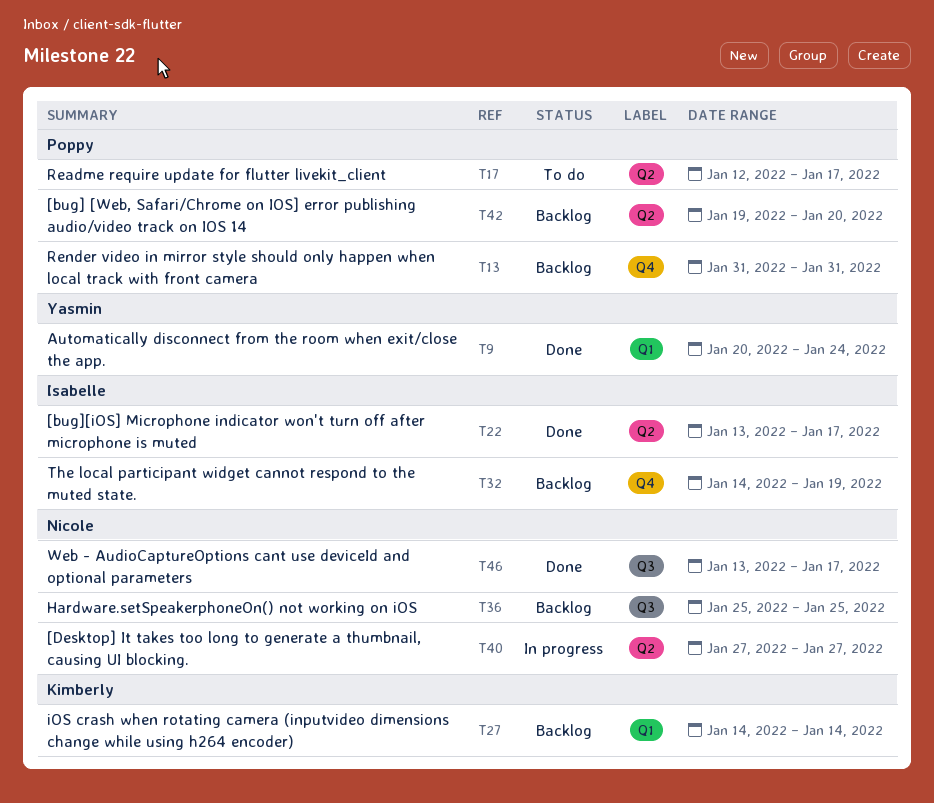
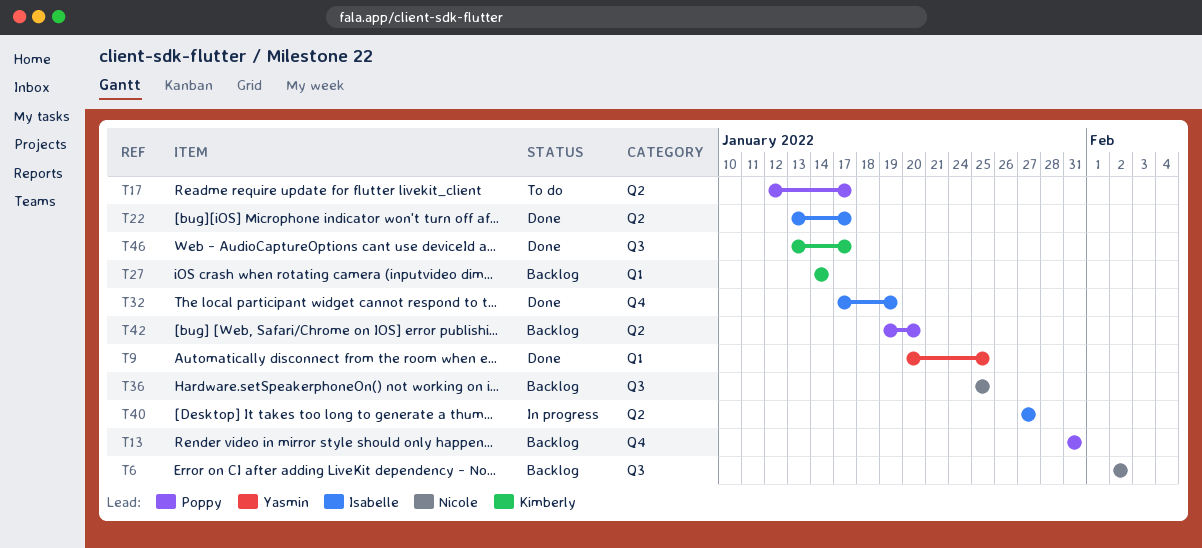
T6: none -> present
T9, due: Jan 24 -> Jan 25
T32, status: Backlog -> Done
T32, start: Jan 14 -> Jan 17
T40, owner: Nicole -> Isabelle
T46, owner: Nicole -> Kimberly

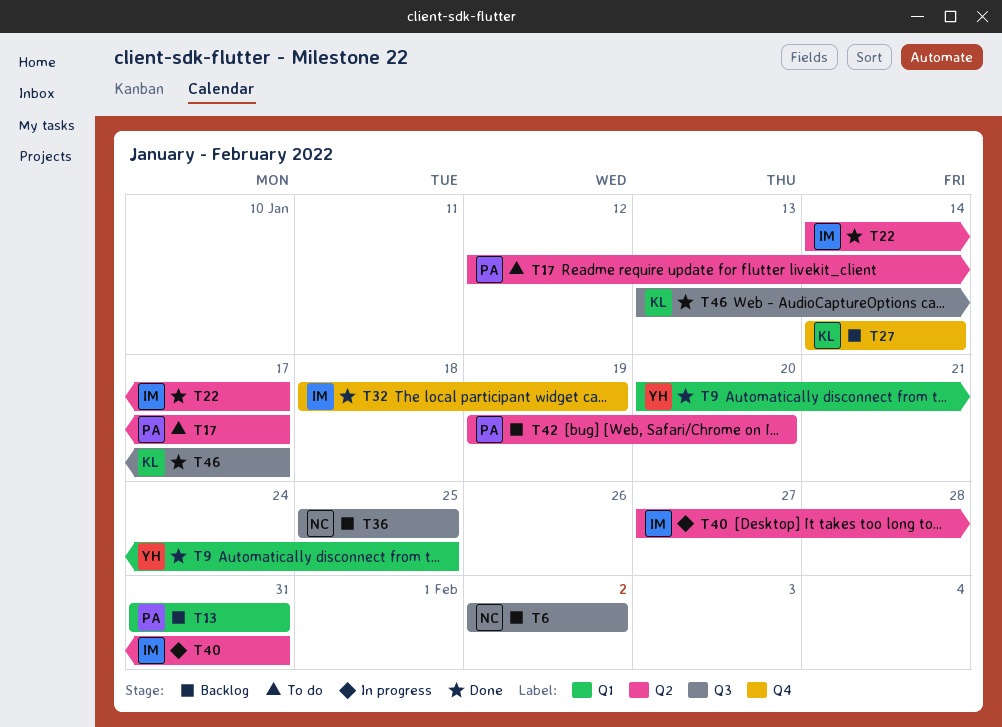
T13, label: Q4 -> Q1
T22, start: Jan 13 -> Jan 14
T27, label: Q1 -> Q4
T32, start: Jan 17 -> Jan 18
T40, due: Jan 27 -> Jan 31

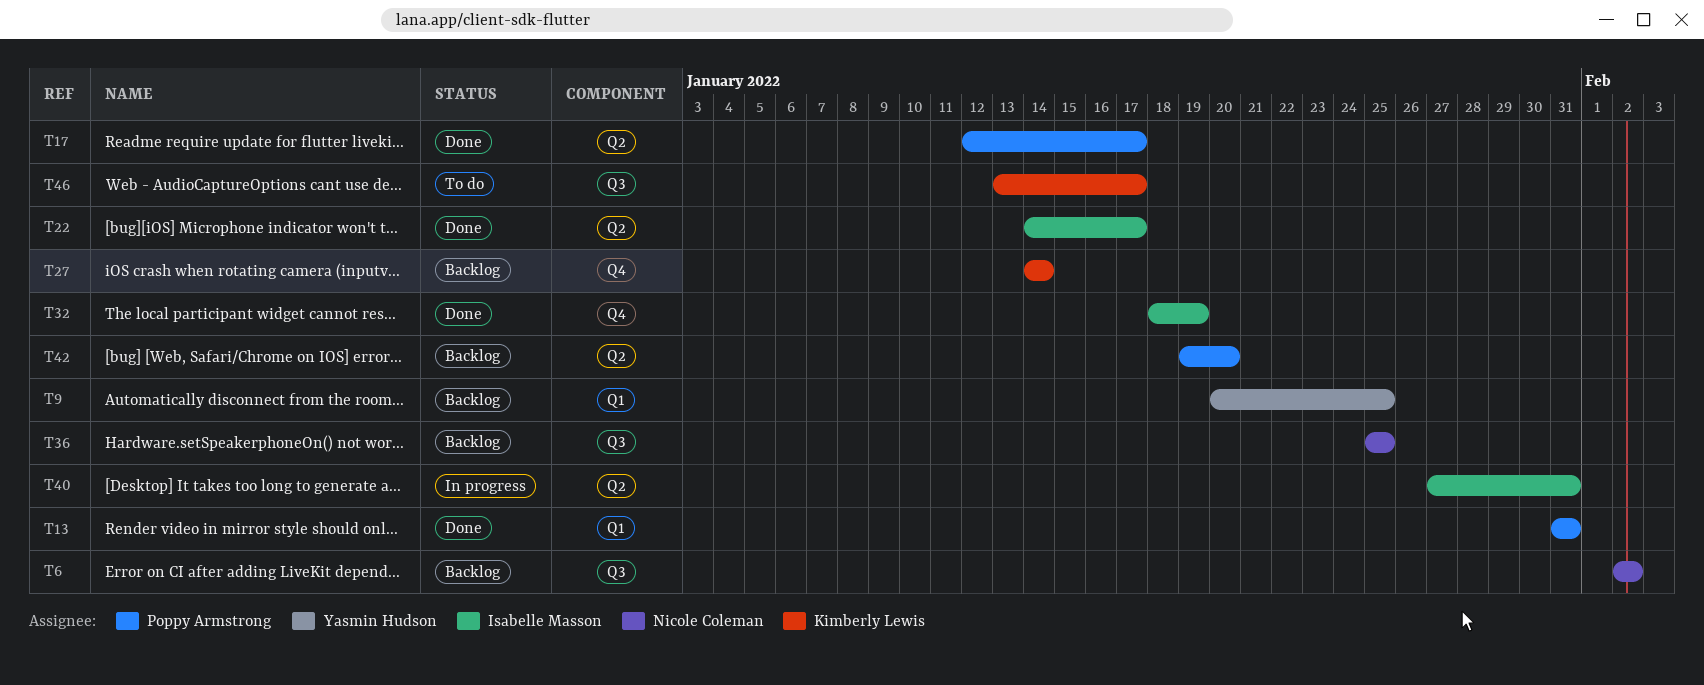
T9, status: Done -> Backlog
T13, status: Backlog -> Done
T17, status: To do -> Done
T46, status: Done -> To do

